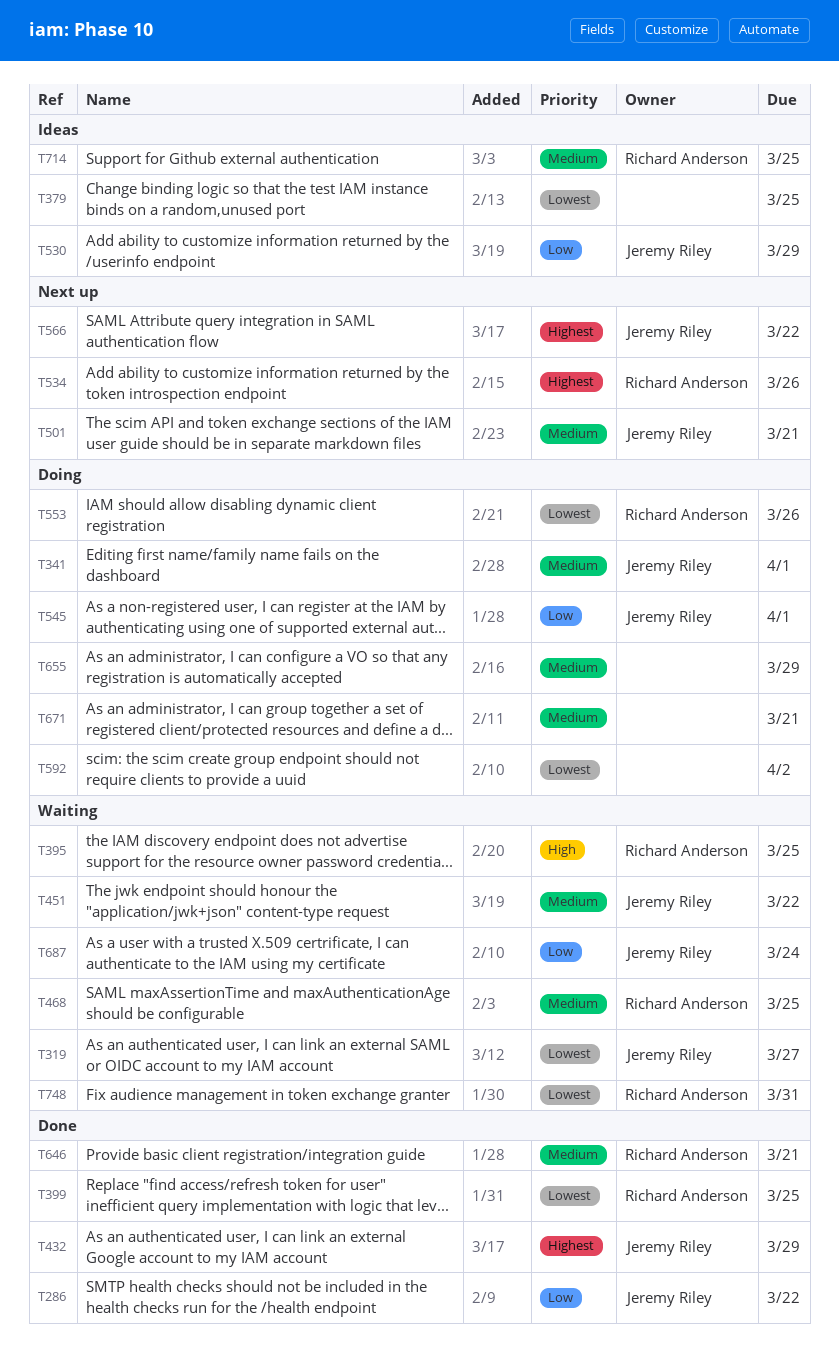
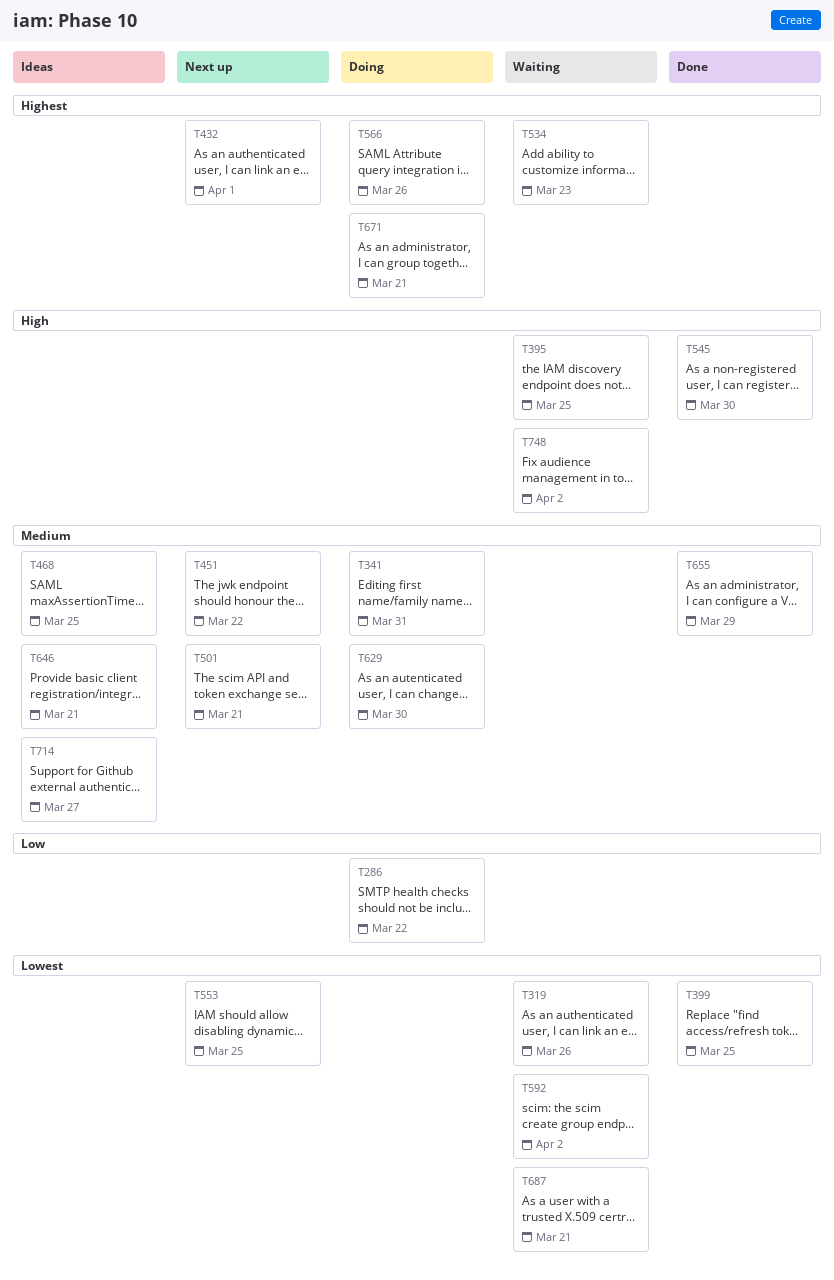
T286, status: Done -> Doing
T319, due: Mar 27 -> Mar 26
T341, due: Apr 1 -> Mar 31
T379: present -> none
T432, status: Done -> Next up
T432, due: Mar 29 -> Apr 1
T451, status: Waiting -> Next up
T468, status: Waiting -> Ideas
T530: present -> none
T534, status: Next up -> Waiting
T534, due: Mar 26 -> Mar 23
T545, status: Doing -> Done
T545, priority: Low -> High
T545, due: Apr 1 -> Mar 30
T553, status: Doing -> Next up
T553, due: Mar 26 -> Mar 25
T566, status: Next up -> Doing
T566, due: Mar 22 -> Mar 26
T592, status: Doing -> Waiting
T629: none -> present
T646, status: Done -> Ideas
T655, status: Doing -> Done
T671, priority: Medium -> Highest
T687, priority: Low -> Lowest
T687, due: Mar 24 -> Mar 21
T714, due: Mar 25 -> Mar 27
T748, priority: Lowest -> High
T748, due: Mar 31 -> Apr 2

